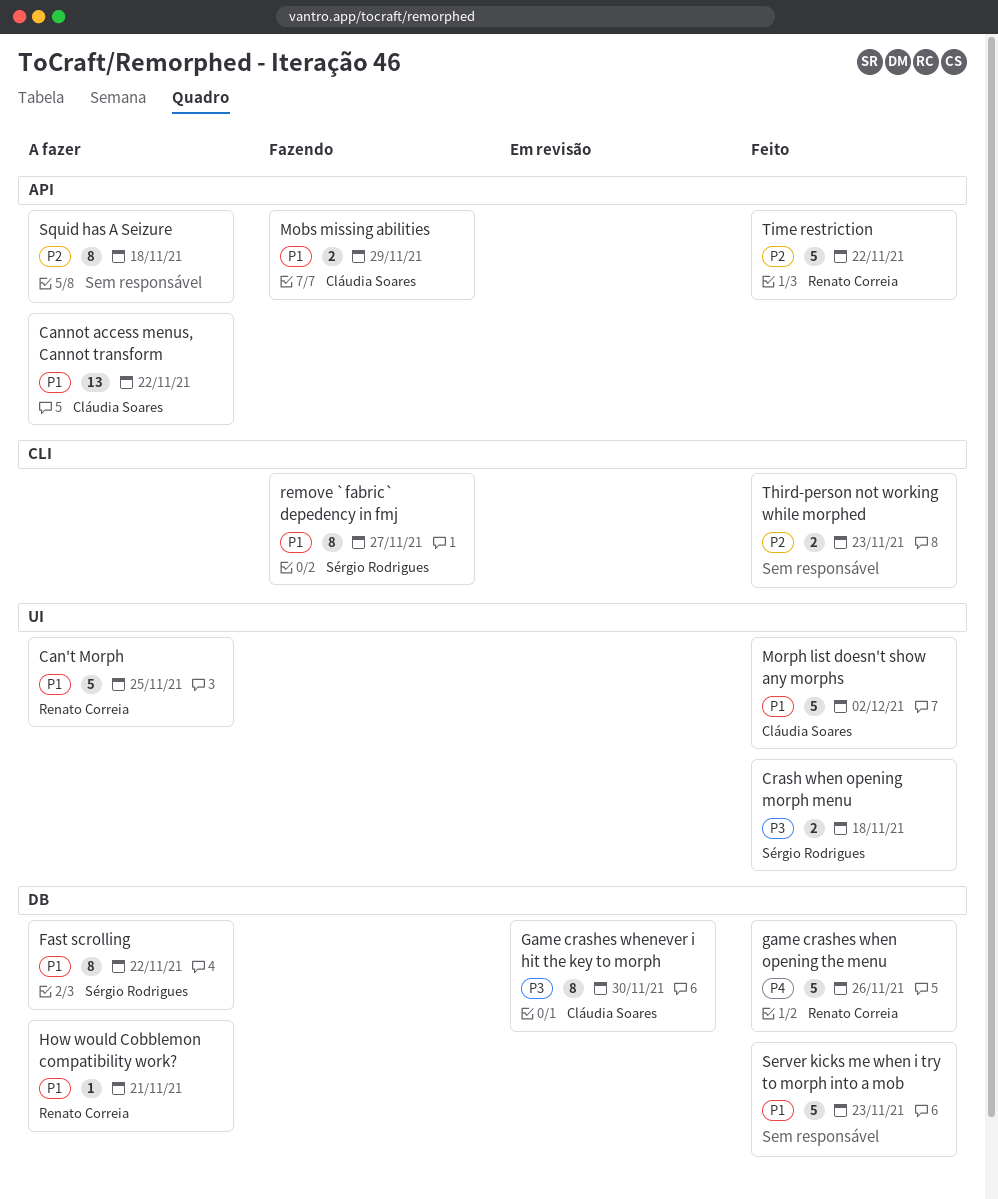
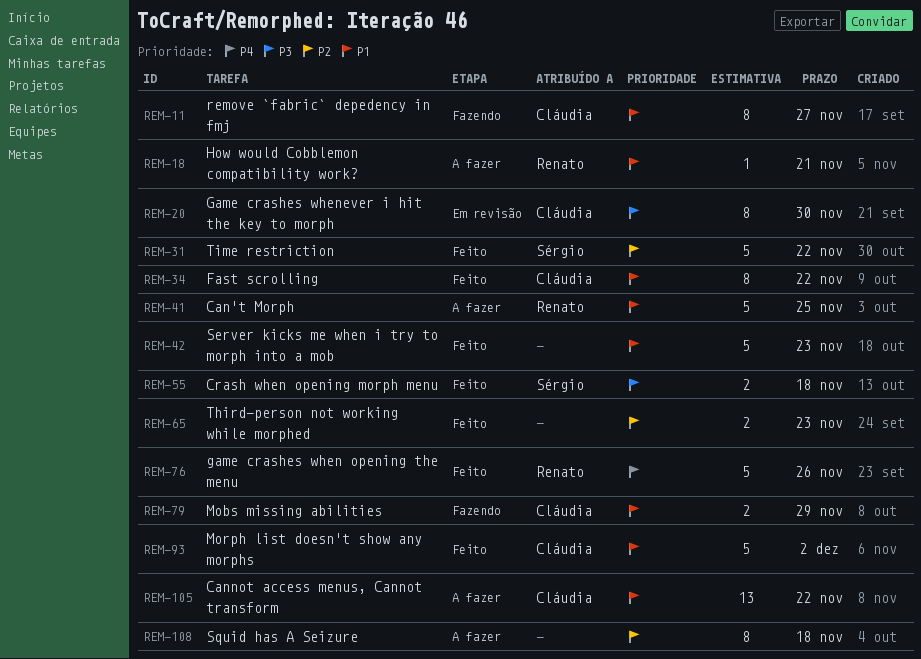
Fast scrolling, status: A fazer -> Feito
Fast scrolling, owner: Sérgio Rodrigues -> Cláudia Soares
remove `fabric` depedency in fmj, owner: Sérgio Rodrigues -> Cláudia Soares
Time restriction, owner: Renato Correia -> Sérgio Rodrigues

